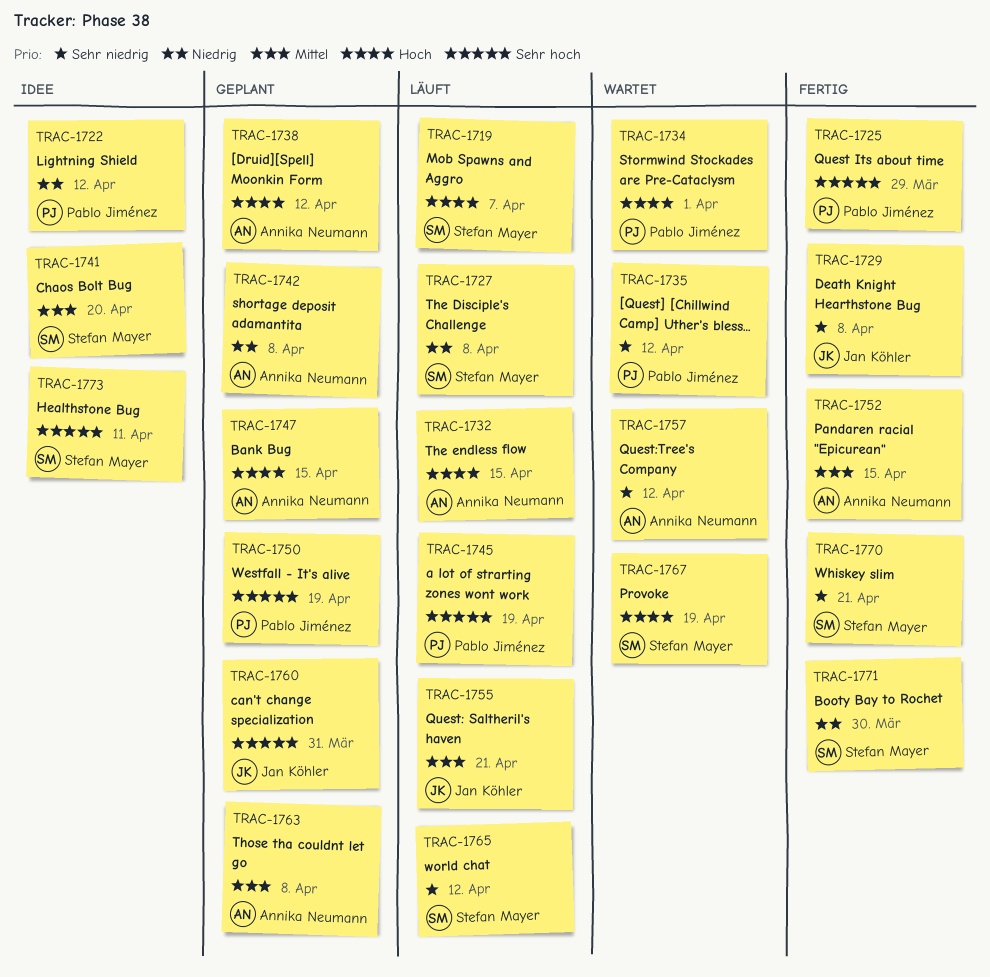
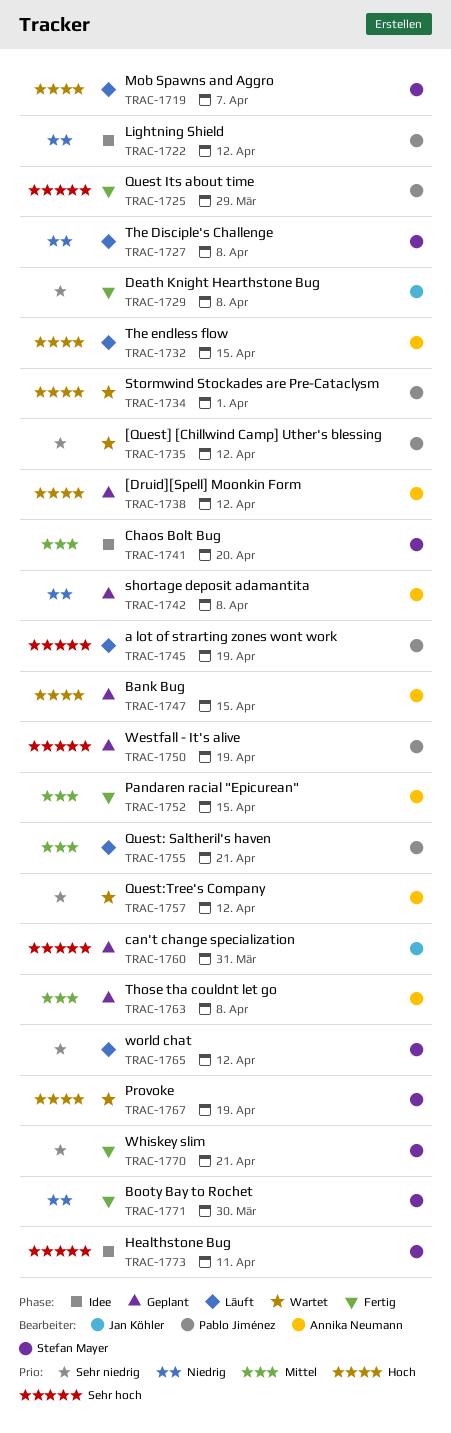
TRAC-1755, owner: Jan Köhler -> Pablo Jiménez

